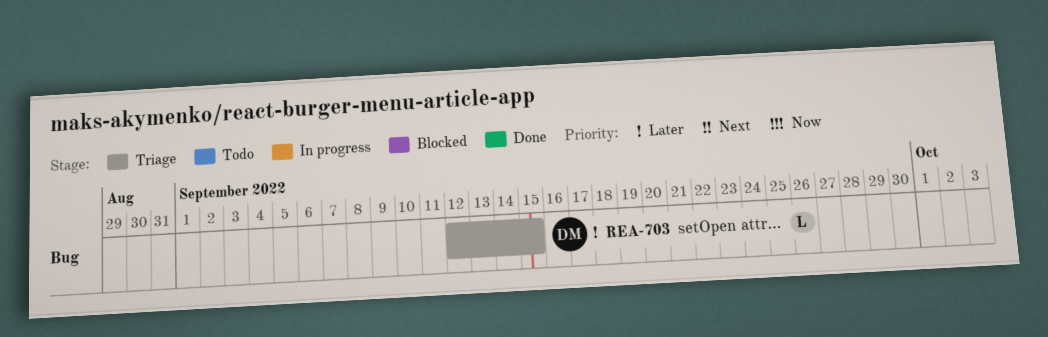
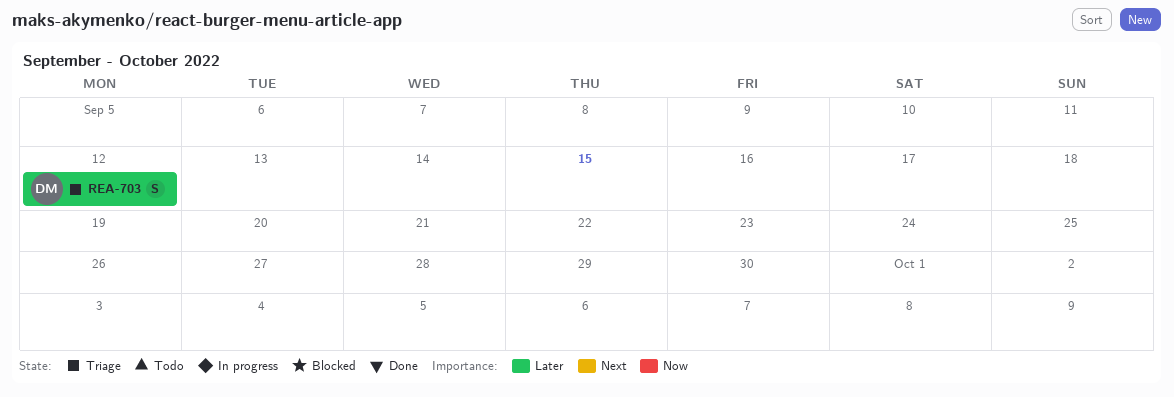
REA-703, estimate: L -> S
REA-703, due: Sep 15 -> Sep 12

